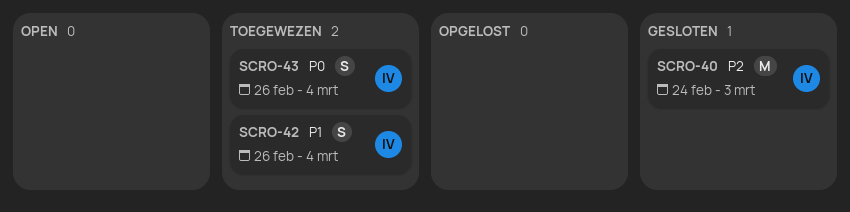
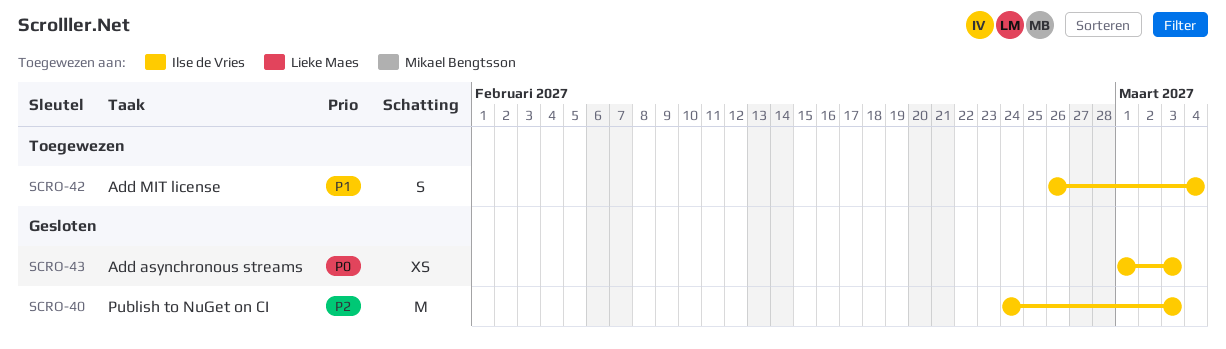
SCRO-43, status: Toegewezen -> Gesloten
SCRO-43, estimate: S -> XS
SCRO-43, start: Feb 26 -> Mar 1
SCRO-43, due: Mar 4 -> Mar 3

